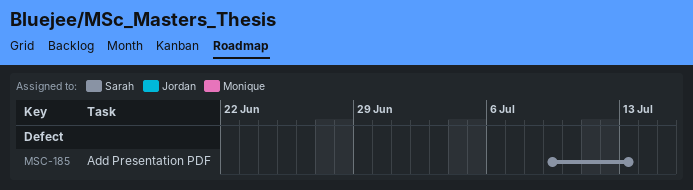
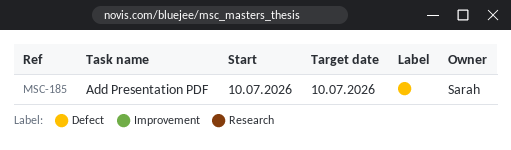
MSC-185, start: Jul 9 -> Jul 10
MSC-185, due: Jul 13 -> Jul 10

